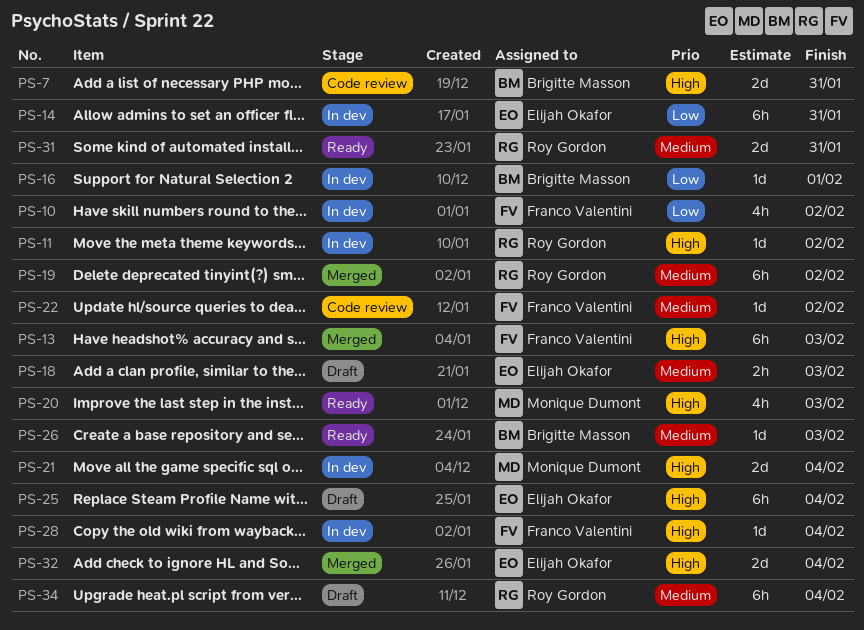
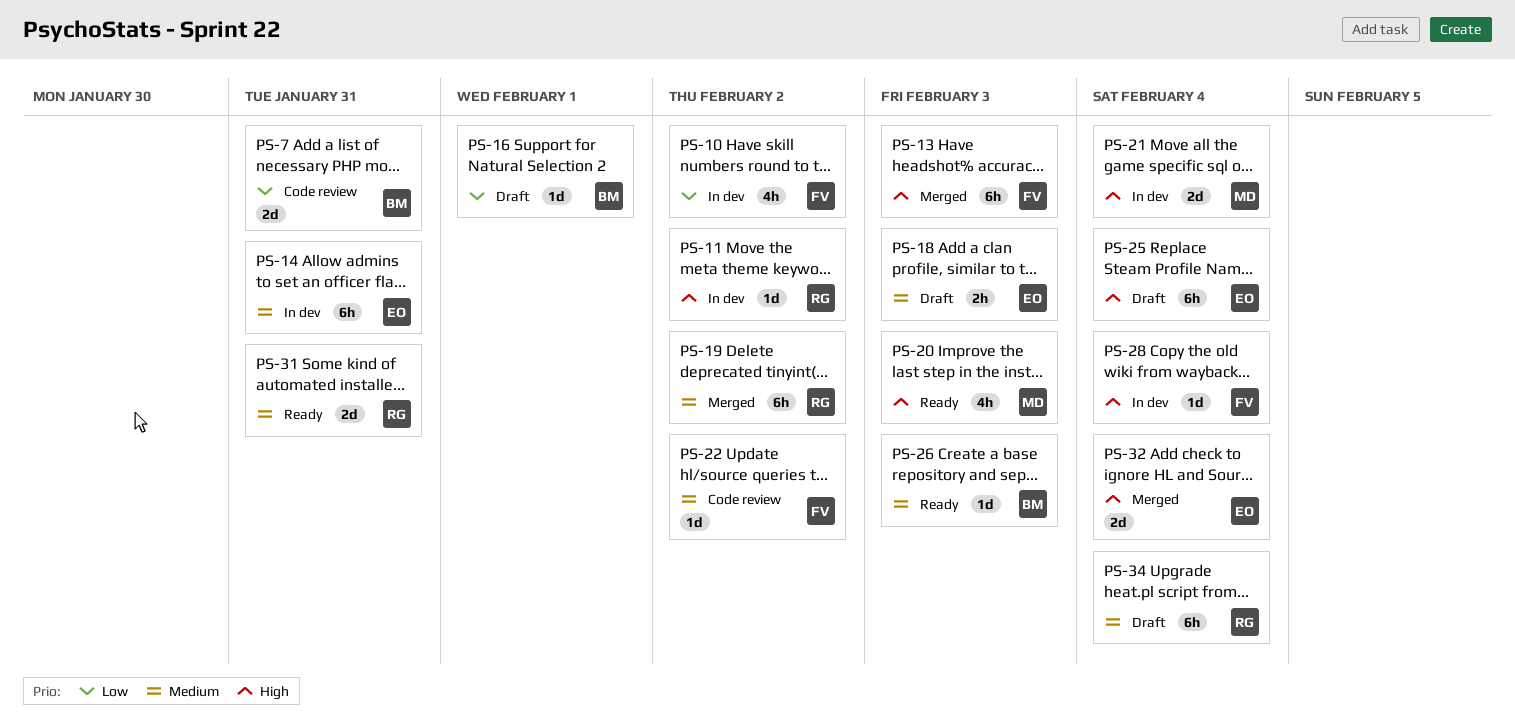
PS-7, priority: High -> Low
PS-14, priority: Low -> Medium
PS-16, status: In dev -> Draft

